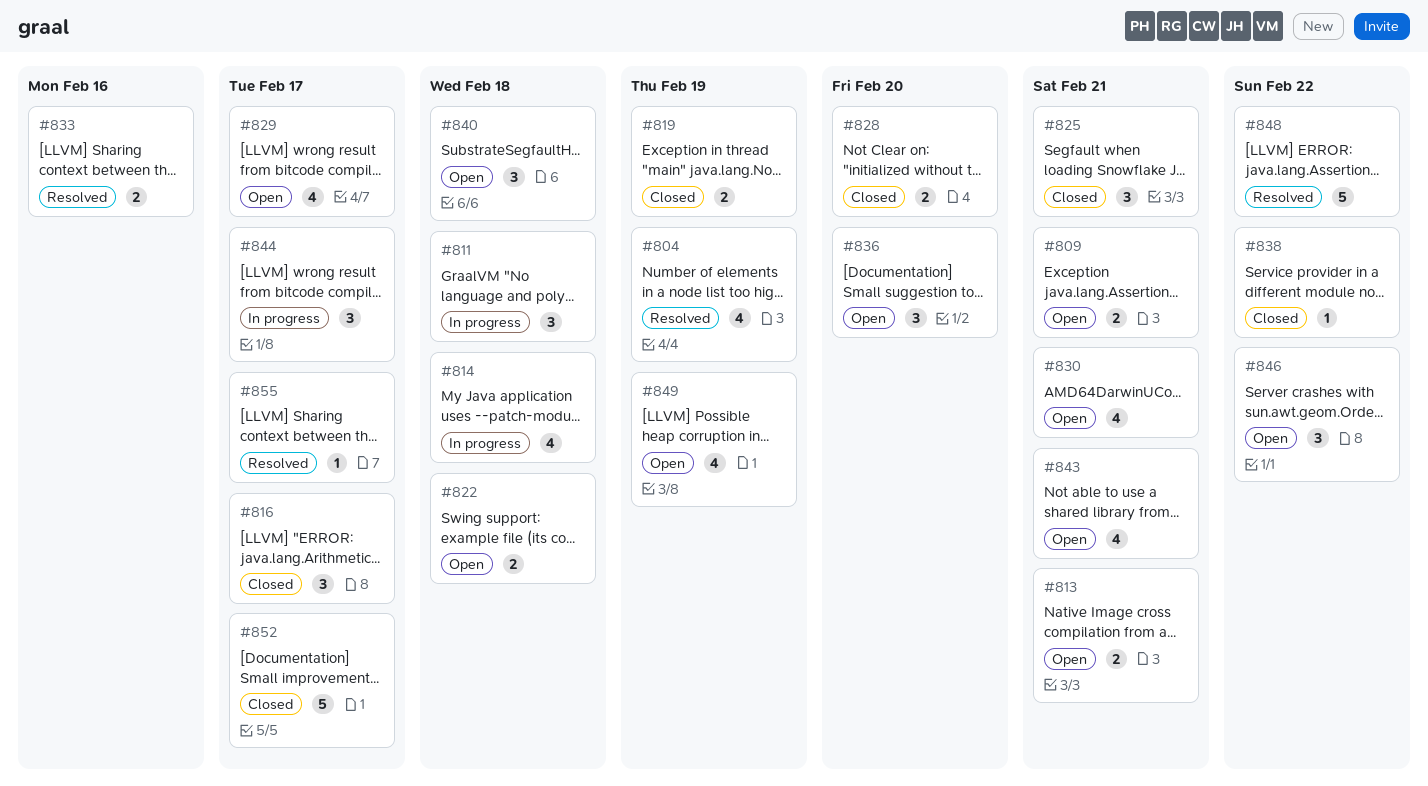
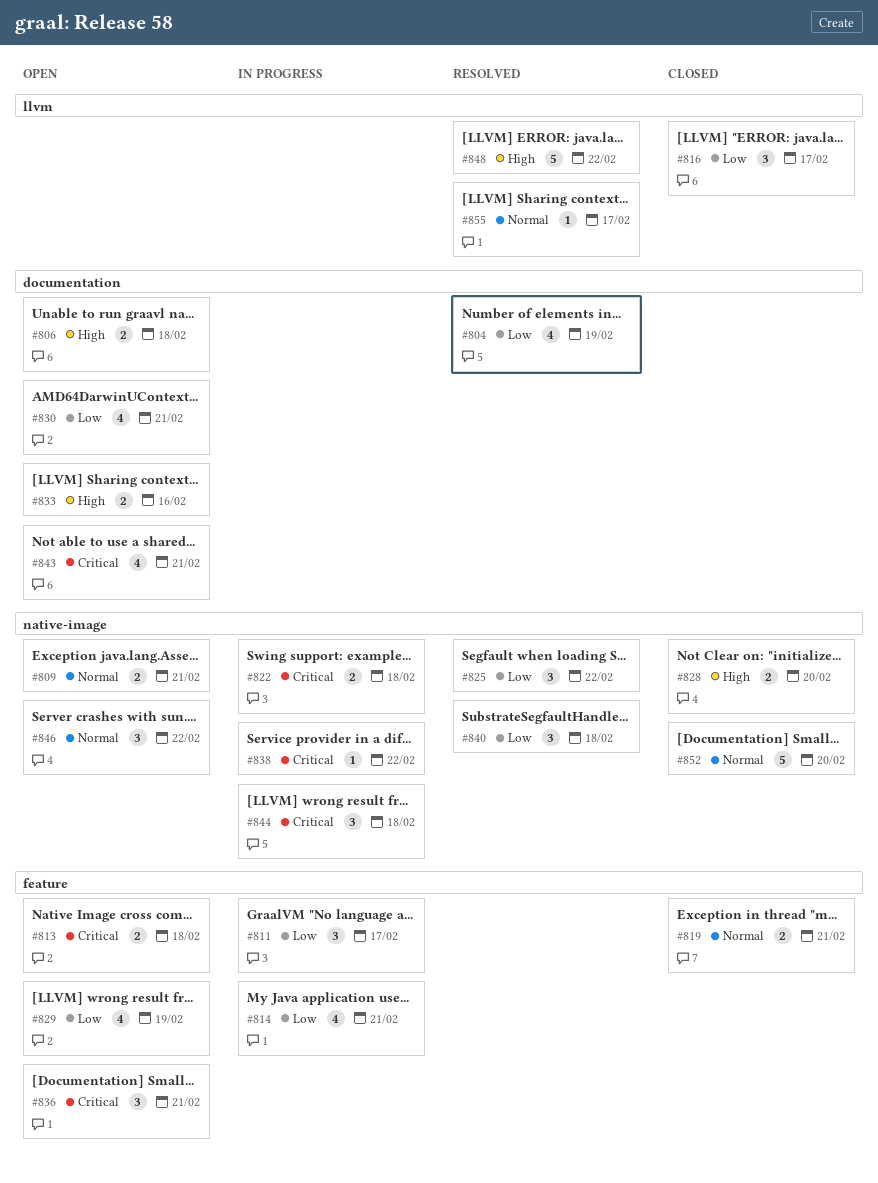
#806: none -> present
#811, due: Feb 18 -> Feb 17
#813, due: Feb 21 -> Feb 18
#814, due: Feb 18 -> Feb 21
#819, due: Feb 19 -> Feb 21
#822, status: Open -> In progress
#825, status: Closed -> Resolved
#825, due: Feb 21 -> Feb 22
#829, due: Feb 17 -> Feb 19
#833, status: Resolved -> Open
#836, due: Feb 20 -> Feb 21
#838, status: Closed -> In progress
#840, status: Open -> Resolved
#844, due: Feb 17 -> Feb 18
#849: present -> none
#852, due: Feb 17 -> Feb 20

